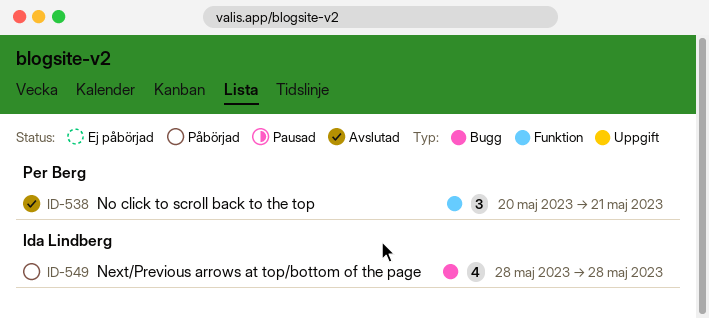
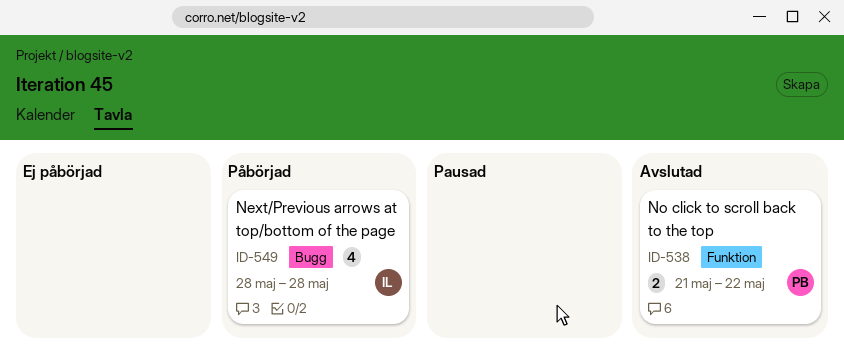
ID-538, estimate: 3 -> 2
ID-538, start: May 20 -> May 21
ID-538, due: May 21 -> May 22

